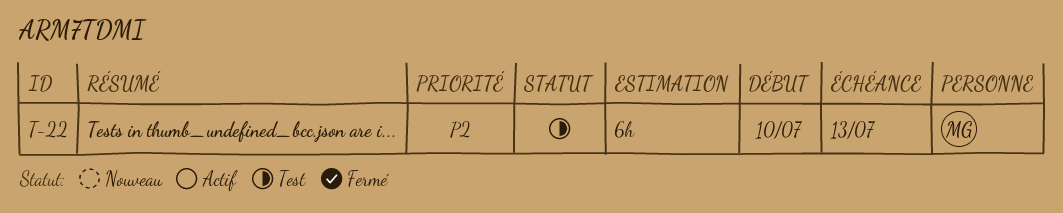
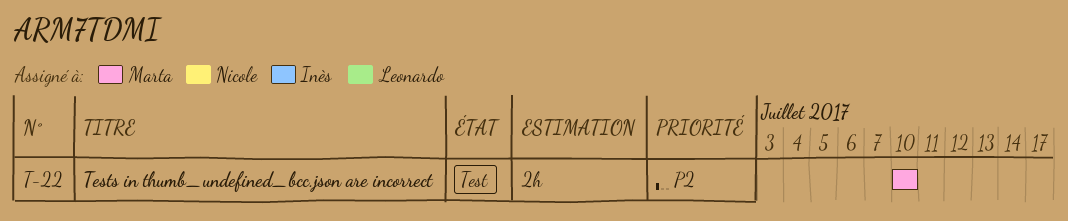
T-22, estimate: 6h -> 2h
T-22, due: Jul 13 -> Jul 10

